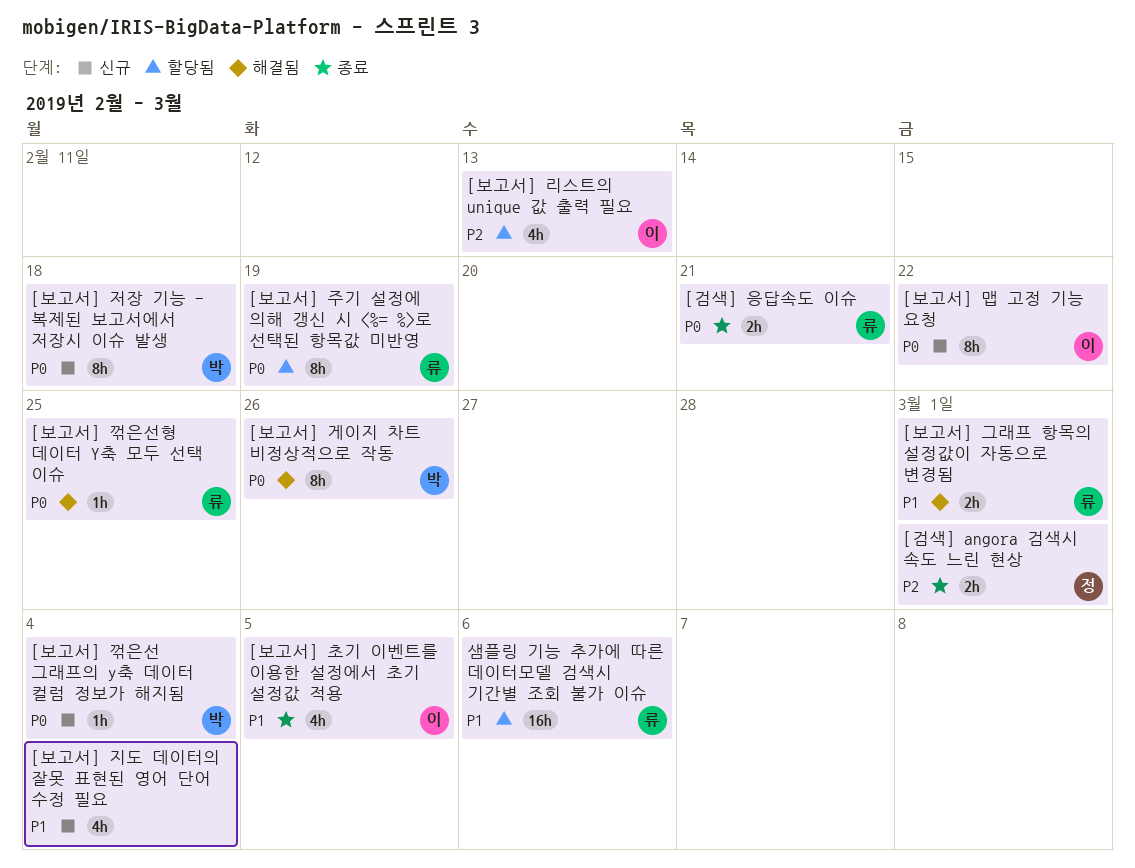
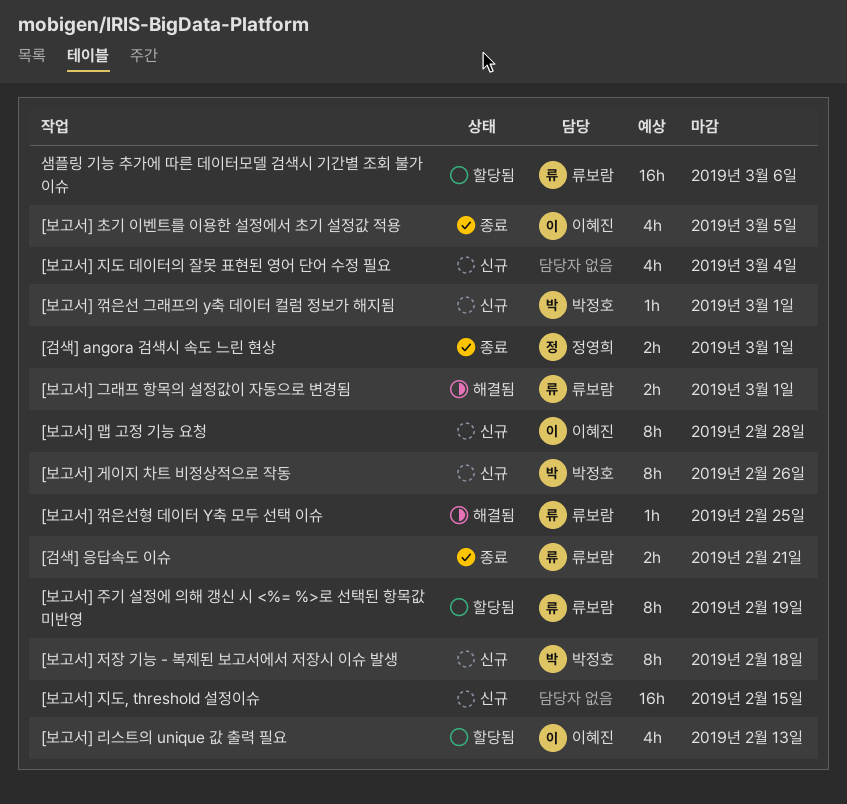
[보고서] 게이지 차트 비정상적으로 작동, status: 해결됨 -> 신규
[보고서] 꺾은선 그래프의 y축 데이터 컬럼 정보가 해지됨, due: Mar 4 -> Mar 1
[보고서] 맵 고정 기능 요청, due: Feb 22 -> Feb 28
[보고서] 지도, threshold 설정이슈: none -> present

